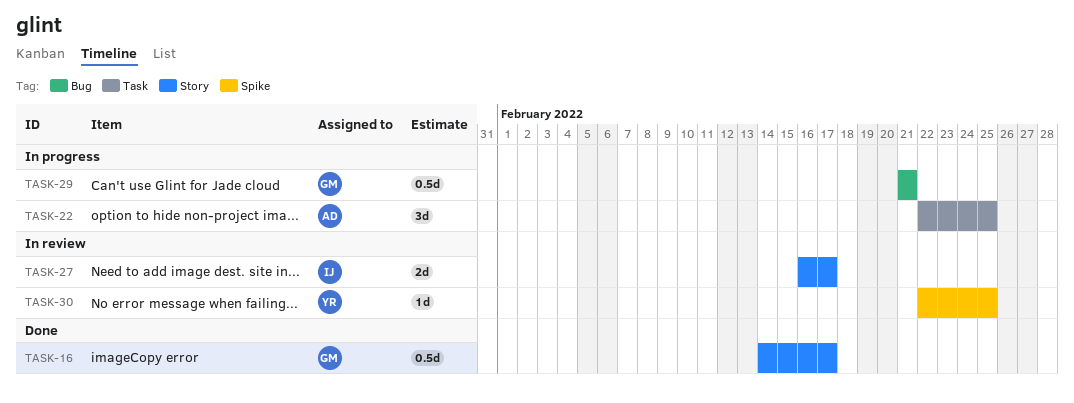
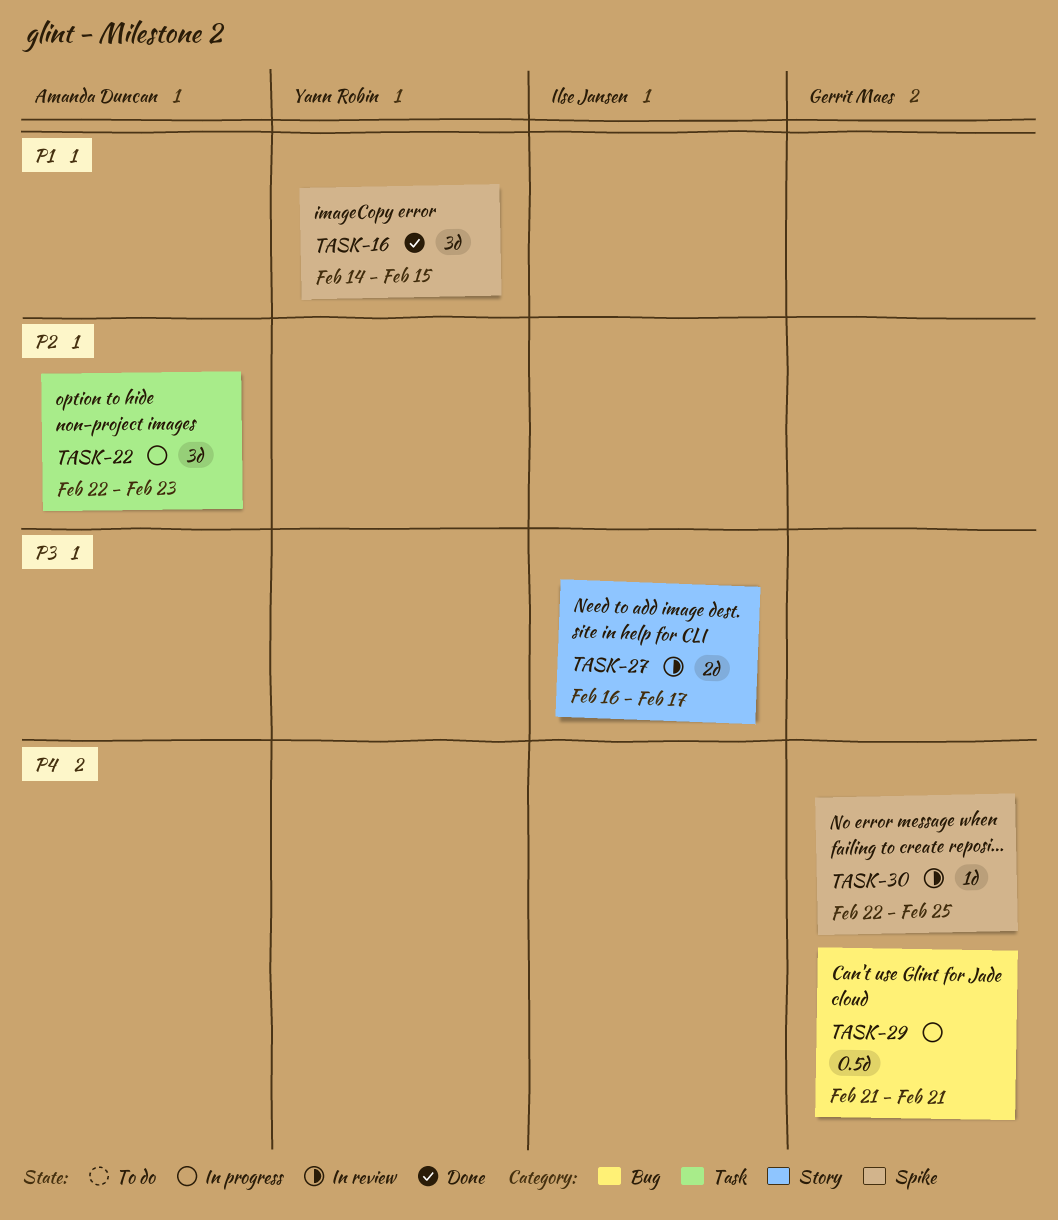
TASK-16, owner: Gerrit Maes -> Yann Robin
TASK-16, label: Story -> Spike
TASK-16, estimate: 0.5d -> 3d
TASK-16, due: Feb 17 -> Feb 15
TASK-22, due: Feb 25 -> Feb 23
TASK-30, owner: Yann Robin -> Gerrit Maes

